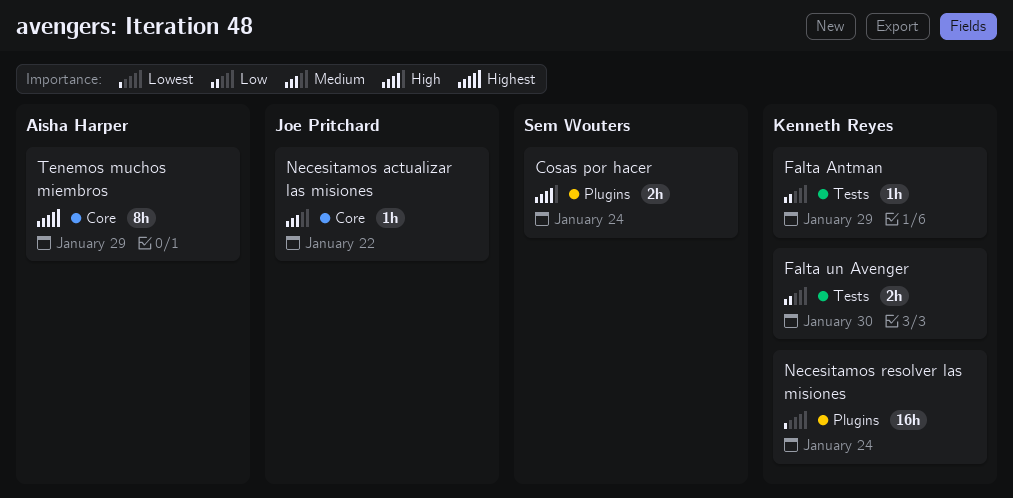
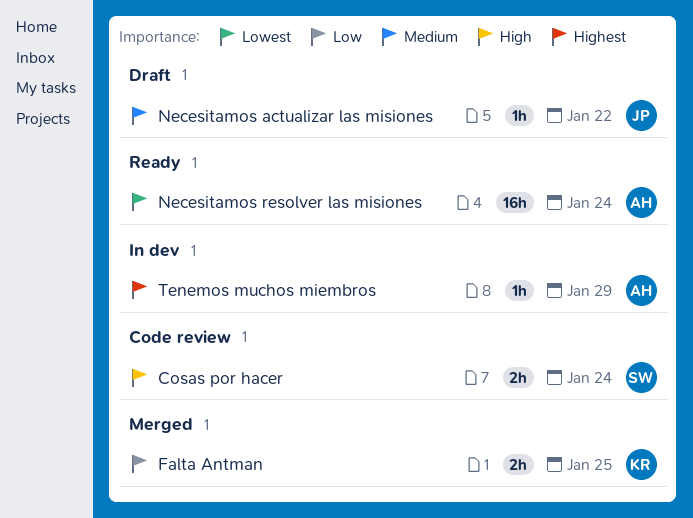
Falta Antman, estimate: 1h -> 2h
Falta Antman, due: Jan 29 -> Jan 25
Falta un Avenger: present -> none
Necesitamos resolver las misiones, owner: Kenneth Reyes -> Aisha Harper
Tenemos muchos miembros, estimate: 8h -> 1h

